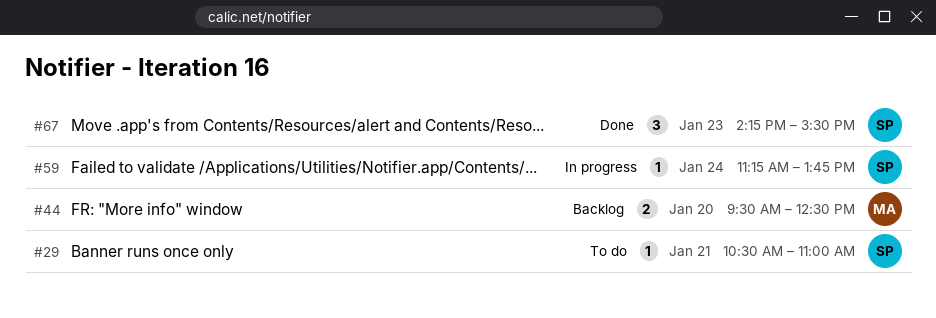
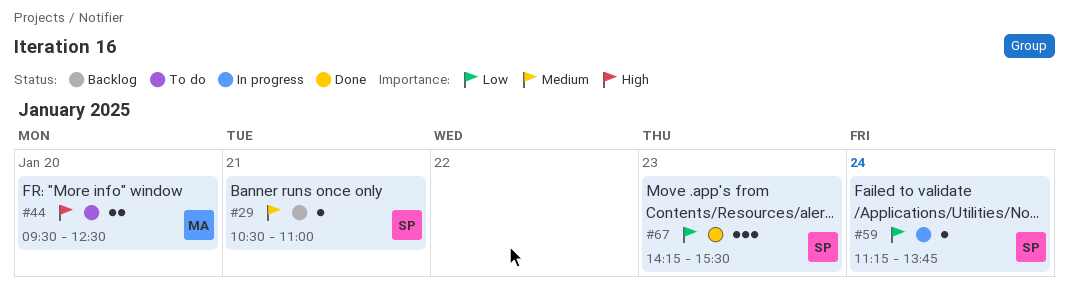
#29, status: To do -> Backlog
#44, status: Backlog -> To do

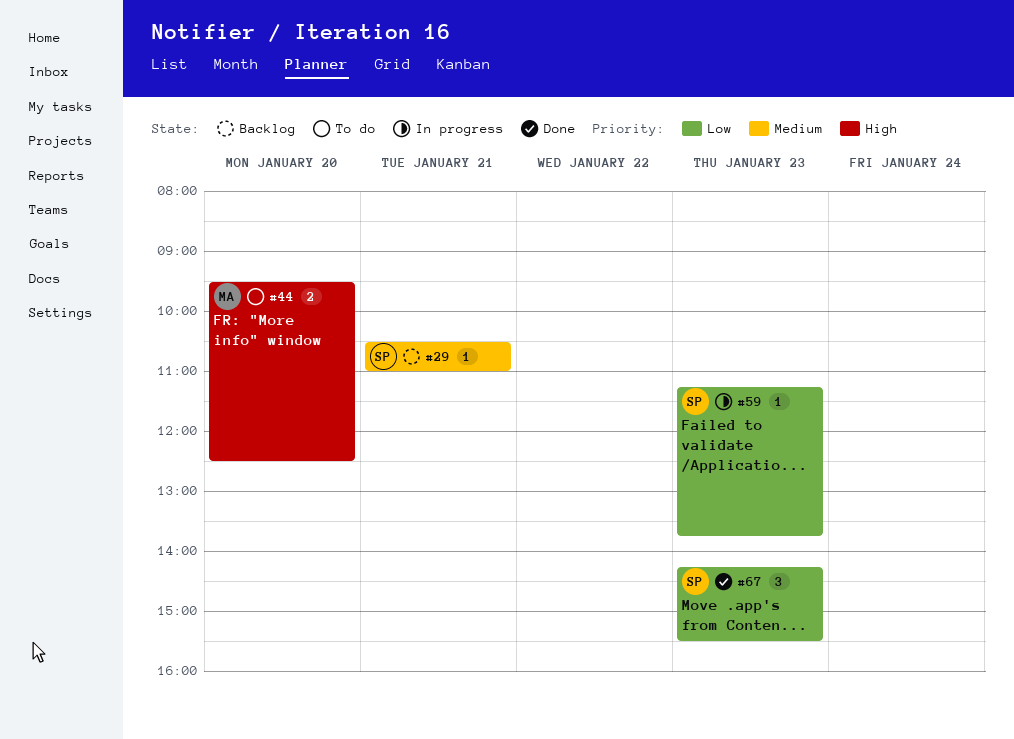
#59, day: Jan 24 -> Jan 23

